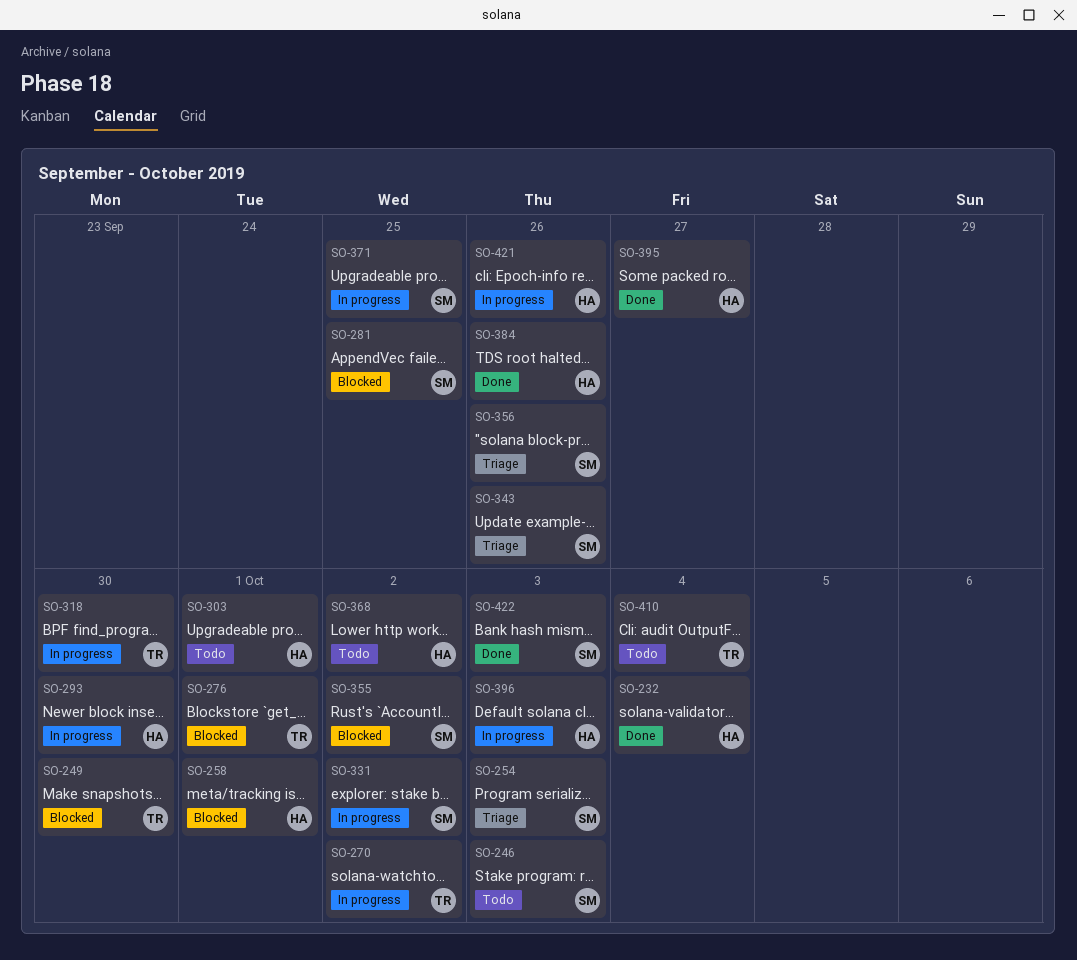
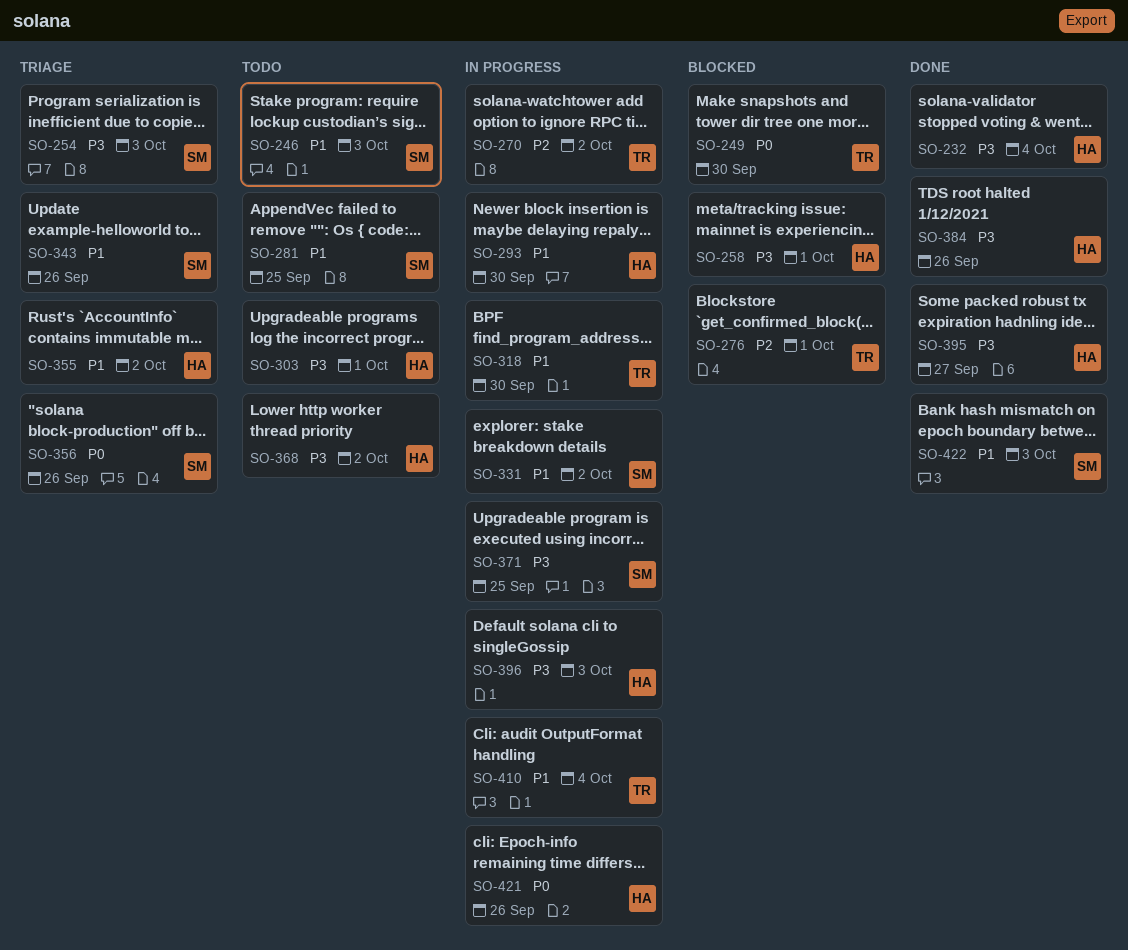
SO-281, status: Blocked -> Todo
SO-355, status: Blocked -> Triage
SO-355, owner: SM -> HA
SO-410, status: Todo -> In progress

